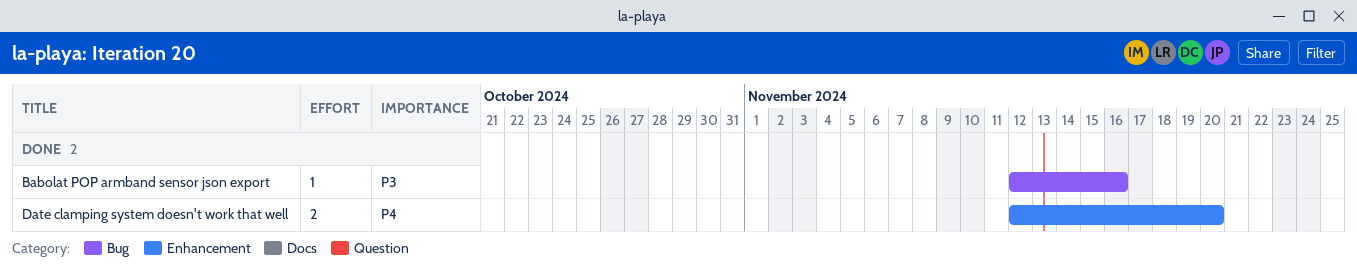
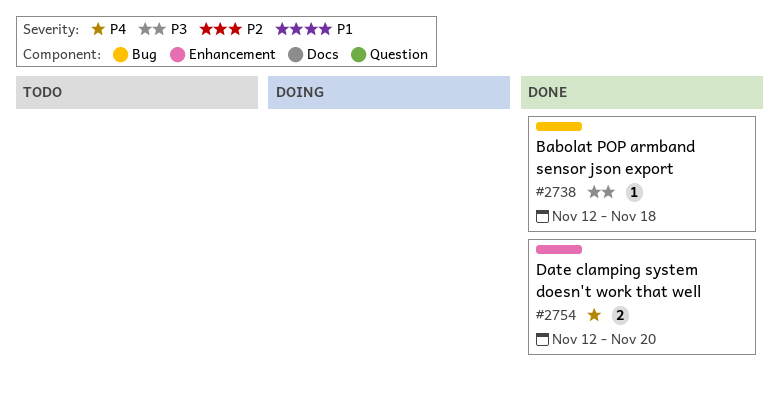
Babolat POP armband sensor json export, due: Nov 16 -> Nov 18

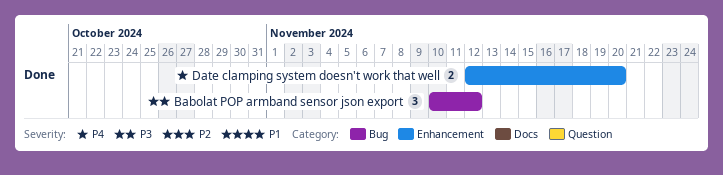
Babolat POP armband sensor json export, estimate: 1 -> 3
Babolat POP armband sensor json export, start: Nov 12 -> Nov 10
Babolat POP armband sensor json export, due: Nov 18 -> Nov 12

